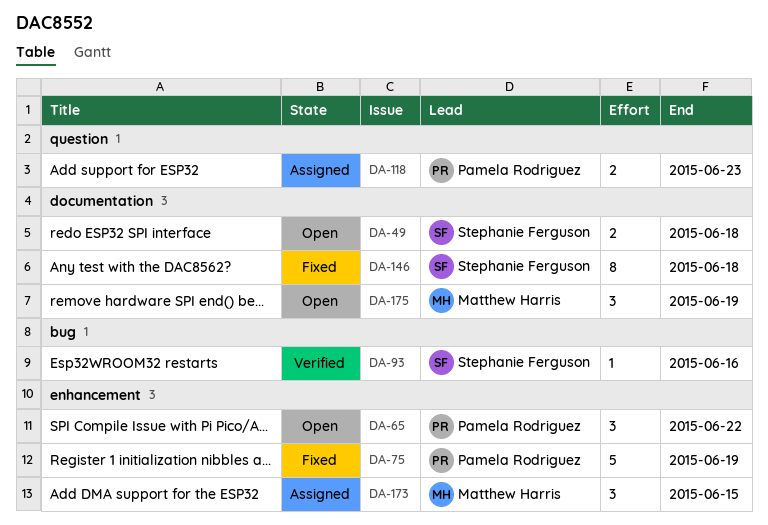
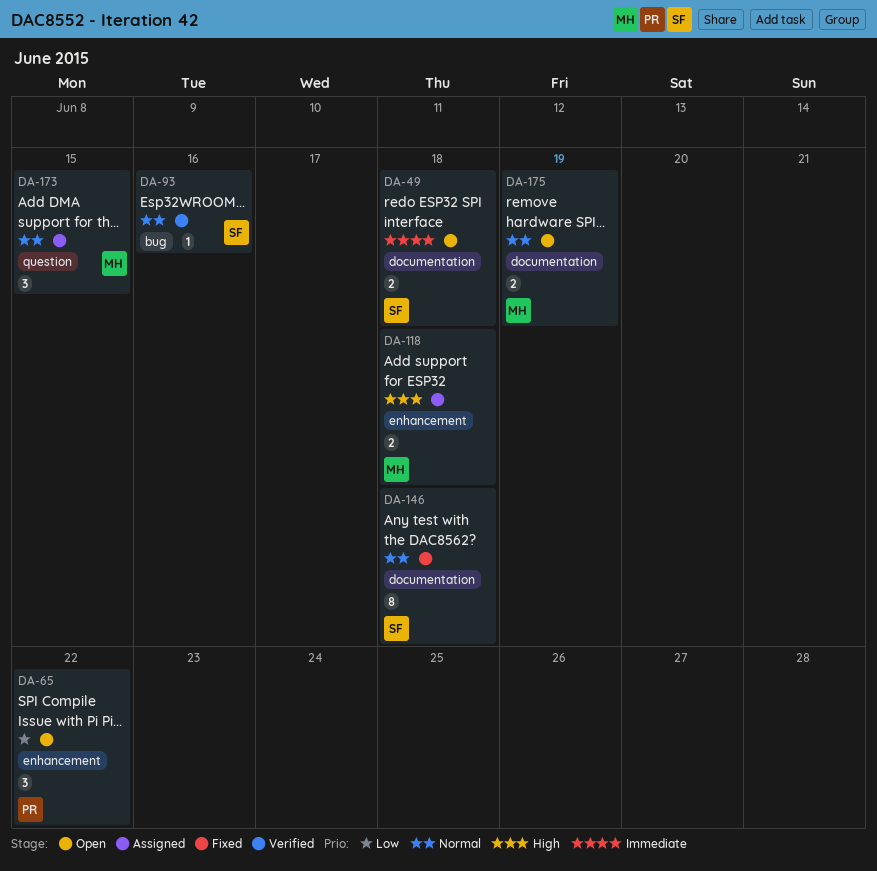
DA-75: present -> none
DA-118, owner: Pamela Rodriguez -> Matthew Harris
DA-118, label: question -> enhancement
DA-118, due: Jun 23 -> Jun 18
DA-173, label: enhancement -> question
DA-175, estimate: 3 -> 2

